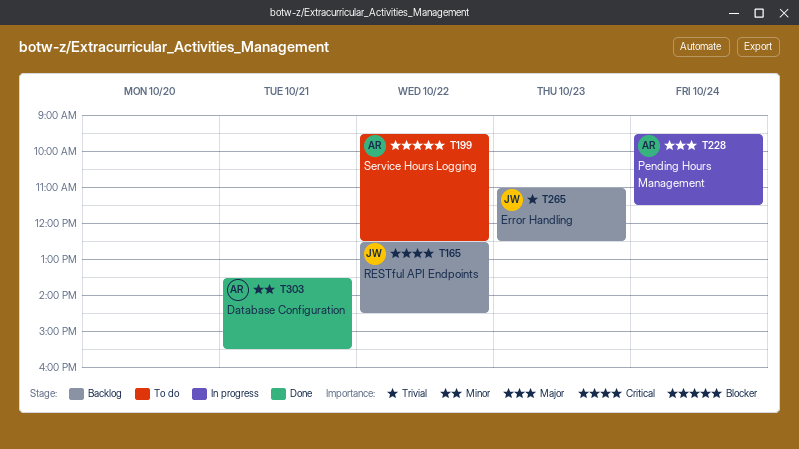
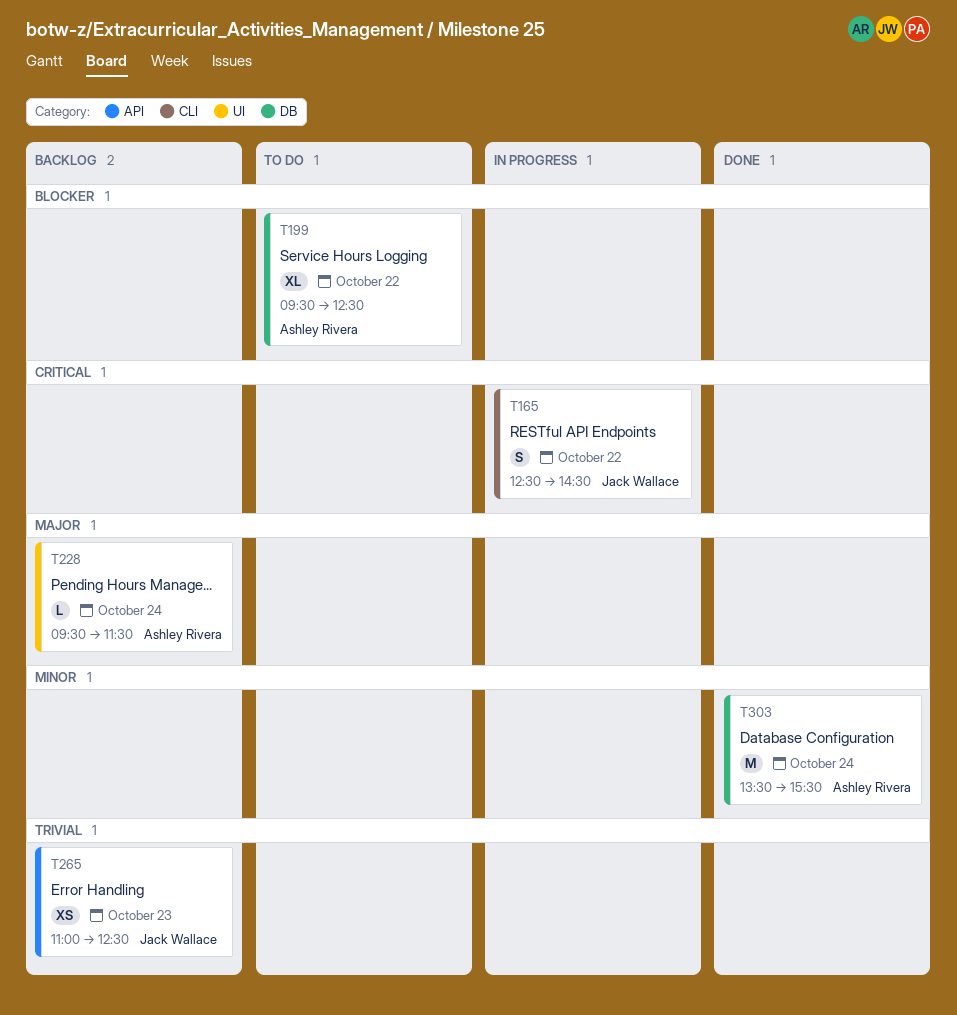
T165, status: Backlog -> In progress
T228, status: In progress -> Backlog
T303, day: Oct 21 -> Oct 24

